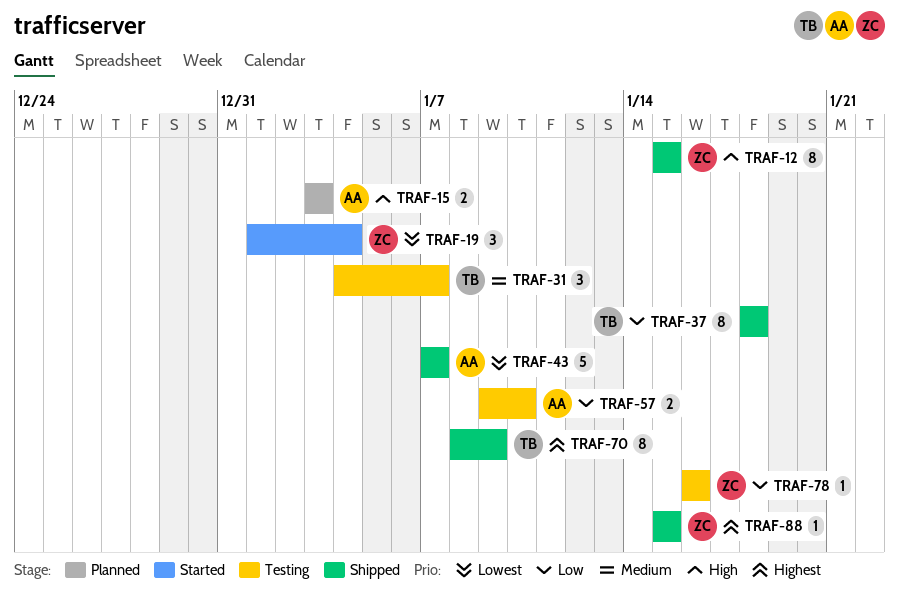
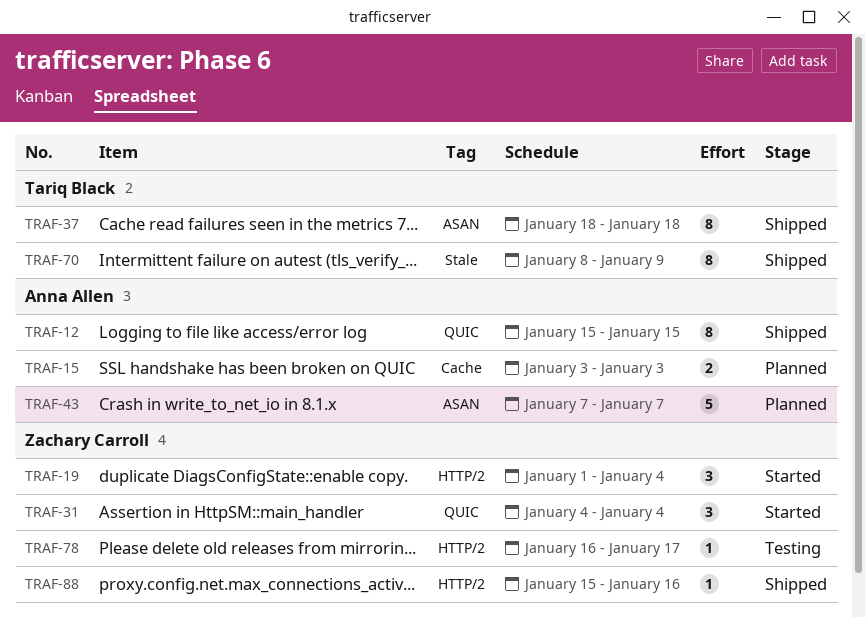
TRAF-12, owner: Zachary Carroll -> Anna Allen
TRAF-31, status: Testing -> Started
TRAF-31, owner: Tariq Black -> Zachary Carroll
TRAF-31, due: Jan 7 -> Jan 4
TRAF-43, status: Shipped -> Planned
TRAF-57: present -> none
TRAF-78, due: Jan 16 -> Jan 17
TRAF-88, due: Jan 15 -> Jan 16

